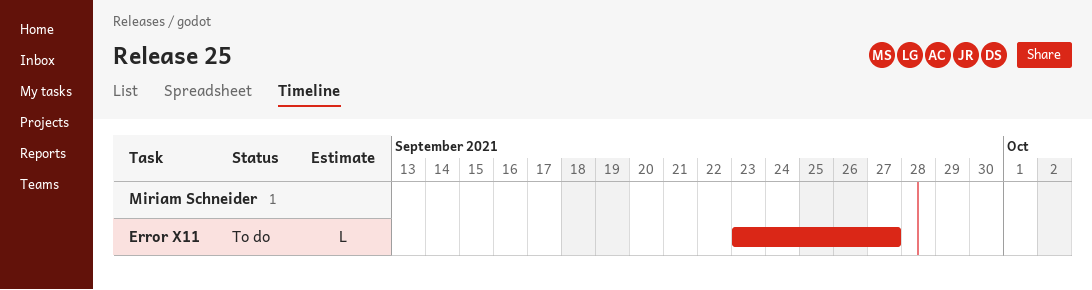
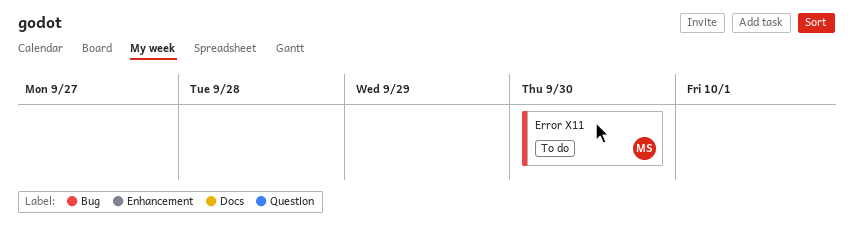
Error X11, due: Sep 27 -> Sep 30

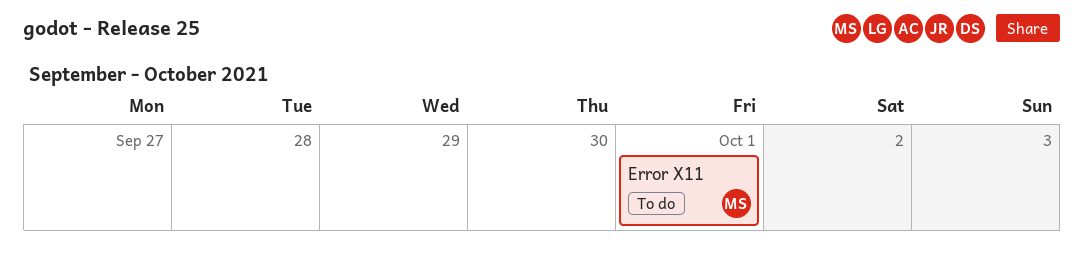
Error X11, due: Sep 30 -> Oct 1

